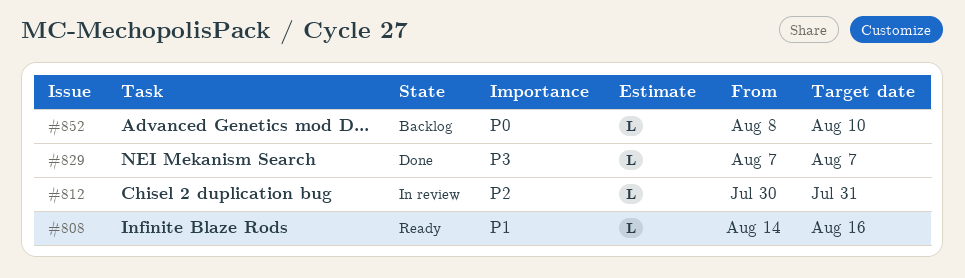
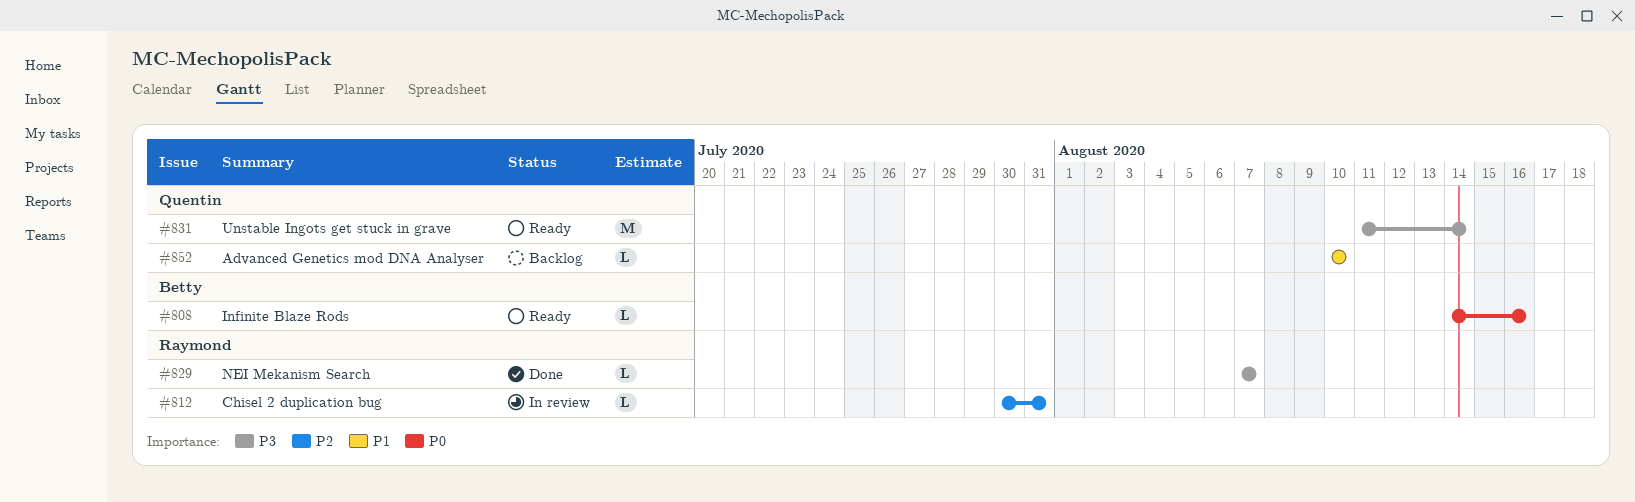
#808, priority: P1 -> P0
#831: none -> present
#852, priority: P0 -> P1
#852, start: Aug 8 -> Aug 10

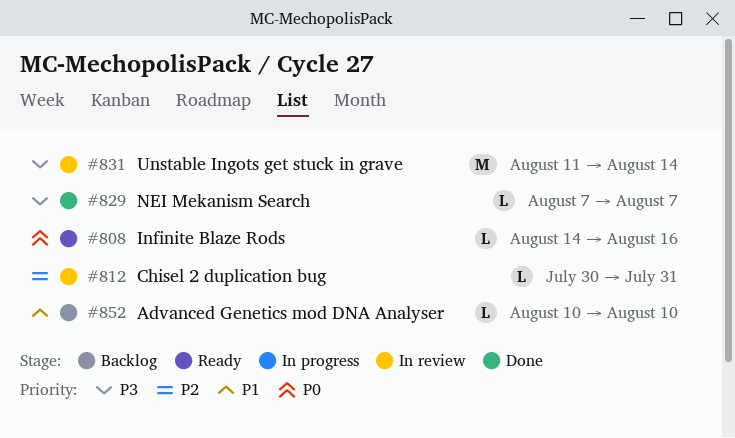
#831, status: Ready -> In review

